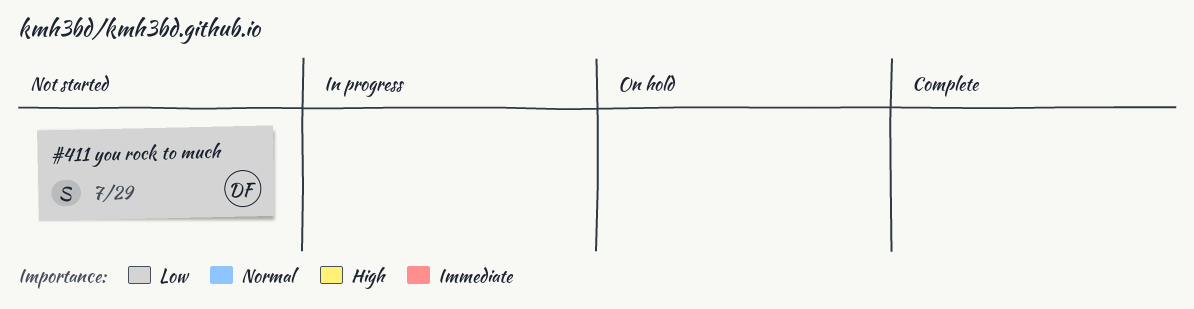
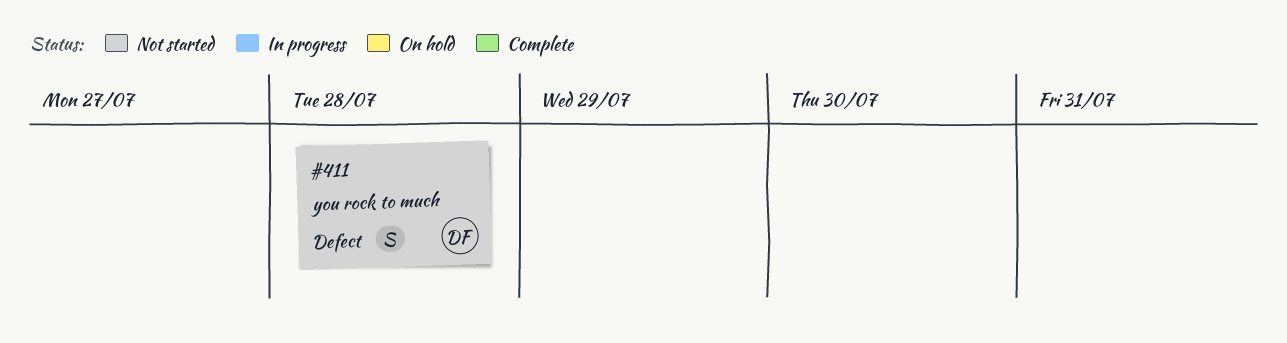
#411, due: Jul 29 -> Jul 28

